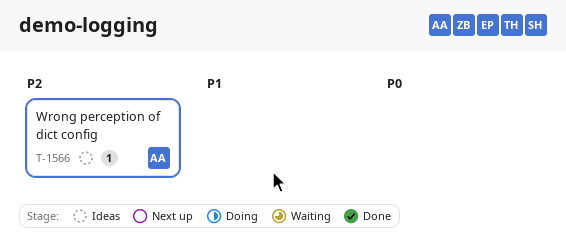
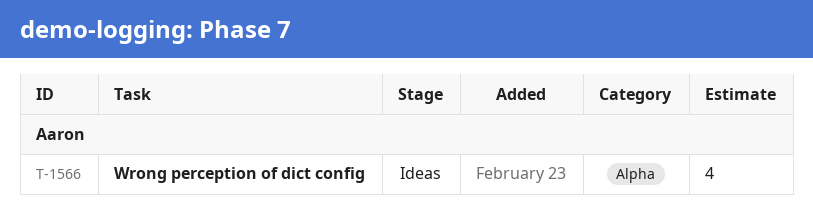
T-1566, estimate: 1 -> 4

